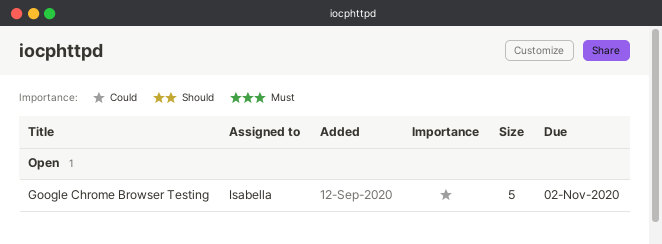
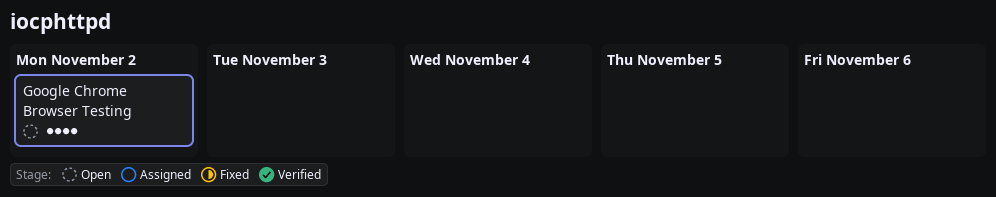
Google Chrome Browser Testing, estimate: 5 -> 4

